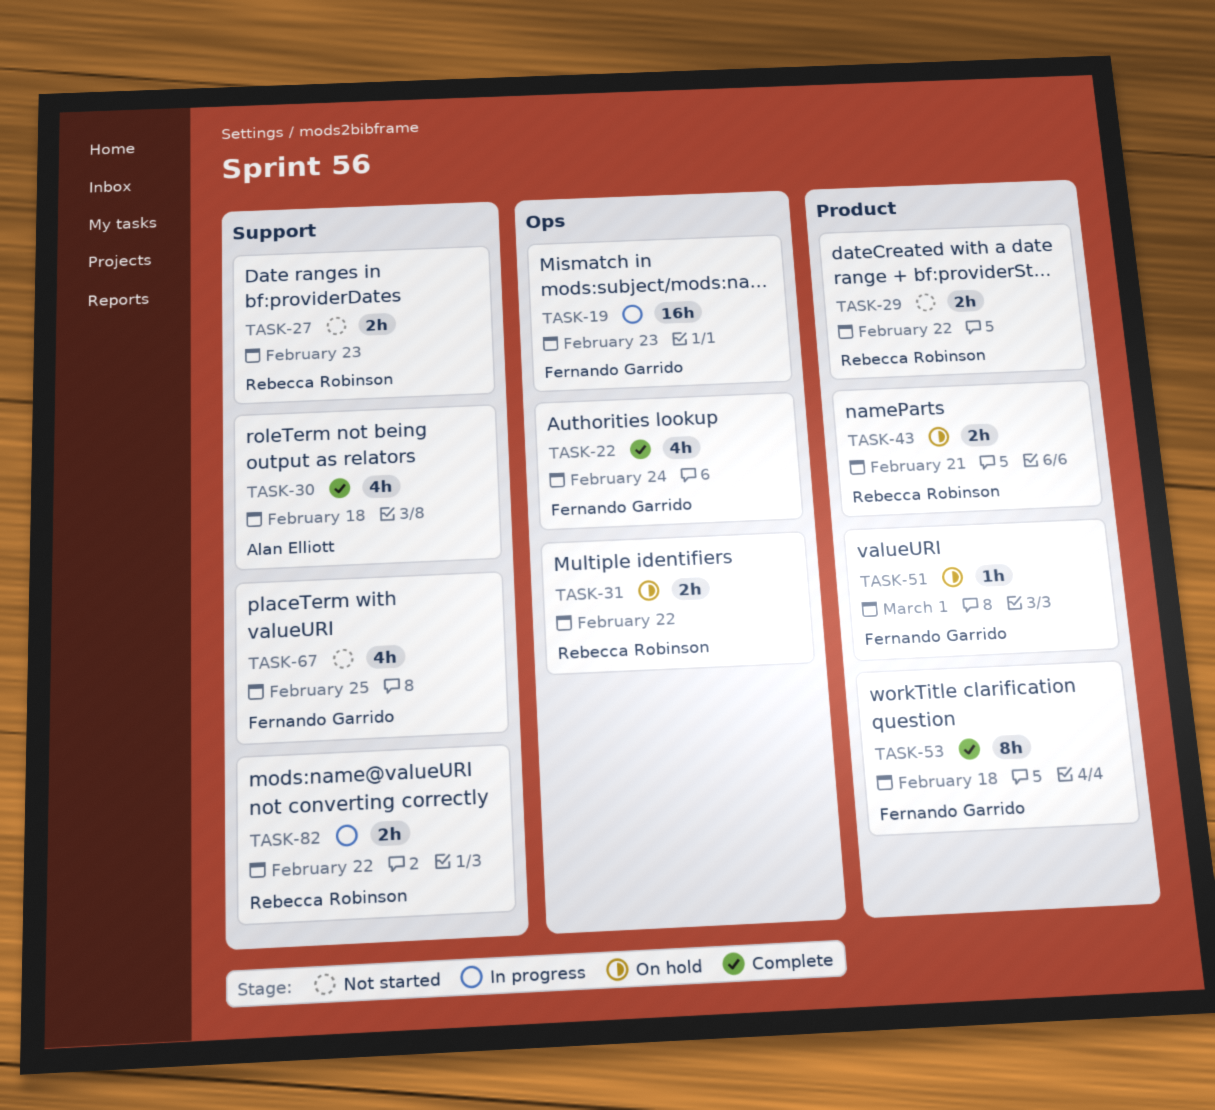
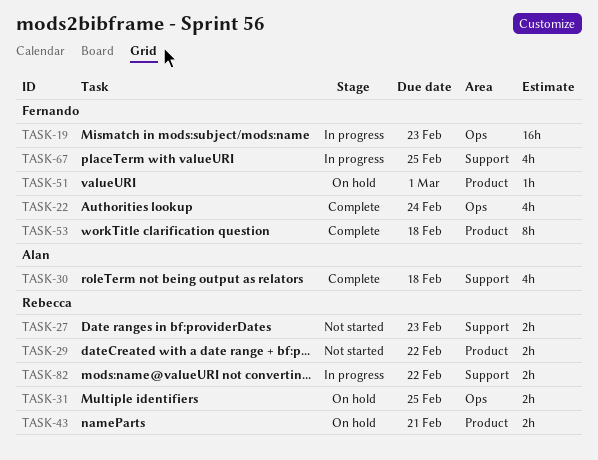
TASK-31, due: Feb 22 -> Feb 25
TASK-67, status: Not started -> In progress

